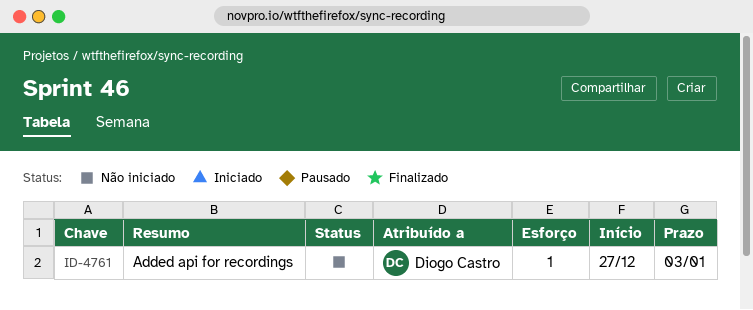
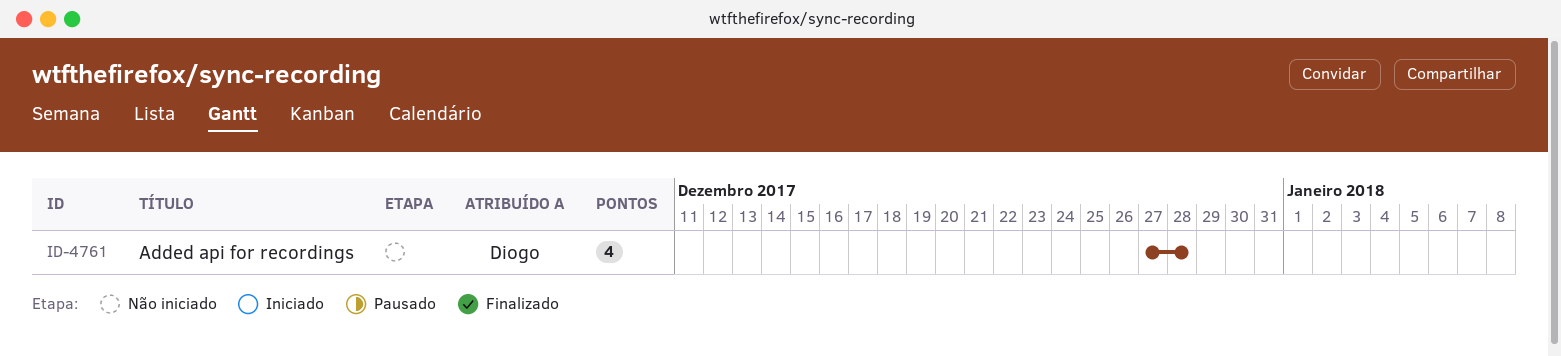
ID-4761, estimate: 1 -> 4
ID-4761, due: Jan 3 -> Dec 28

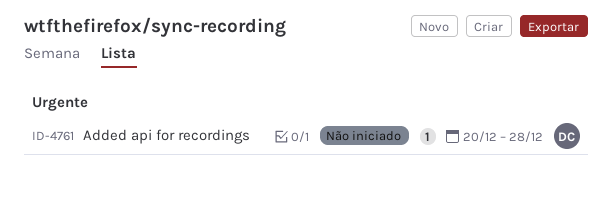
ID-4761, estimate: 4 -> 1
ID-4761, start: Dec 27 -> Dec 20

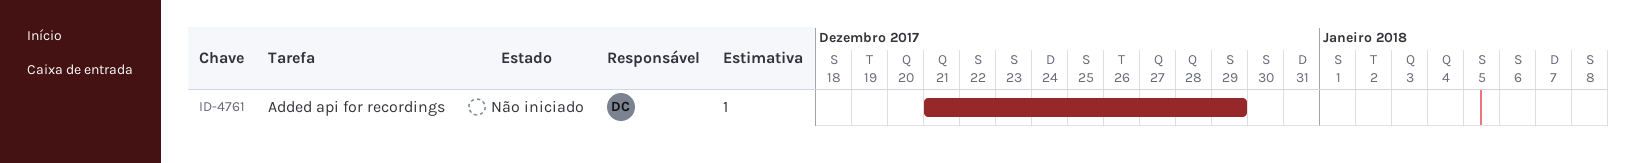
ID-4761, start: Dec 20 -> Dec 21
ID-4761, due: Dec 28 -> Dec 29

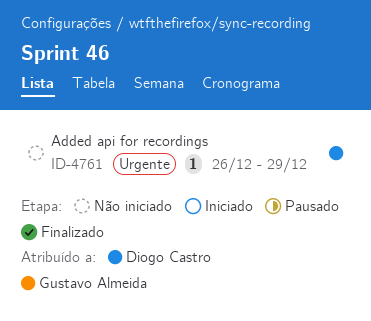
ID-4761, start: Dec 21 -> Dec 26

